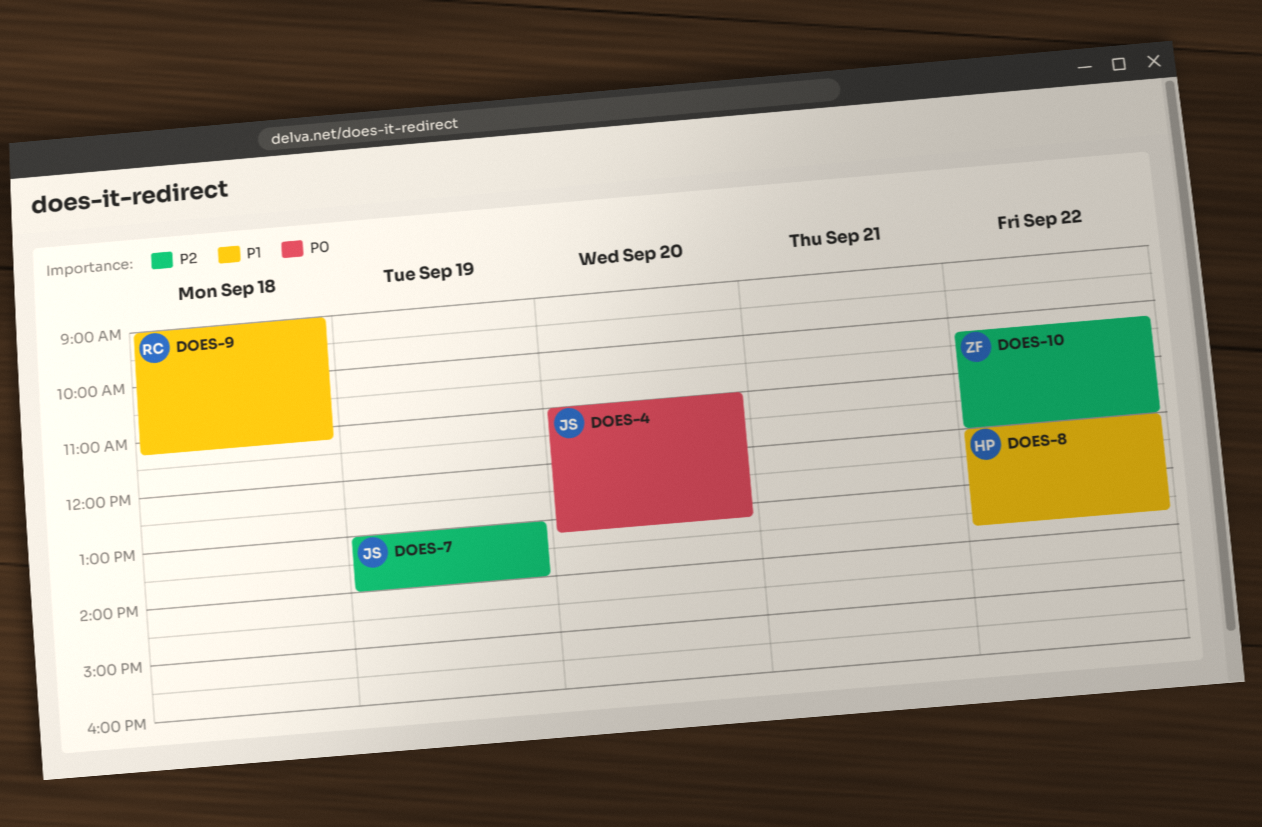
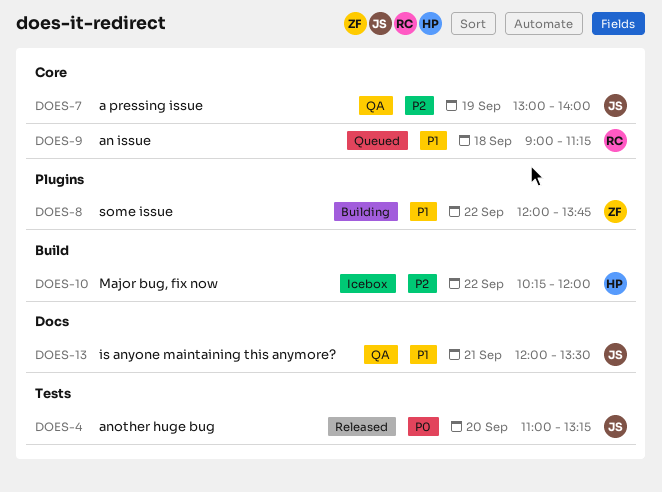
DOES-8, owner: HP -> ZF
DOES-10, owner: ZF -> HP
DOES-13: none -> present

